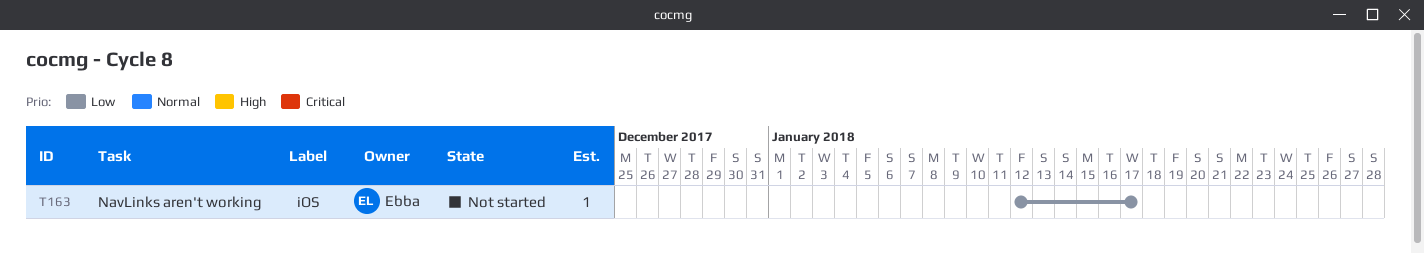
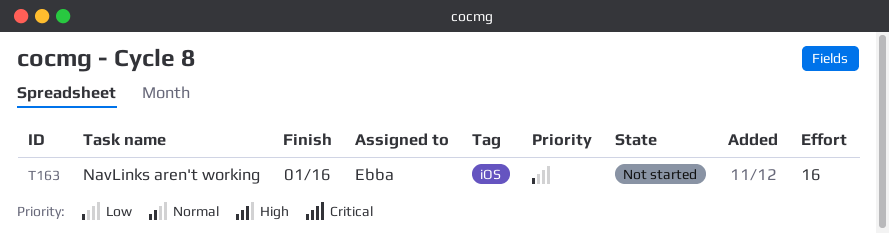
T163, estimate: 1 -> 16
T163, due: Jan 17 -> Jan 16

